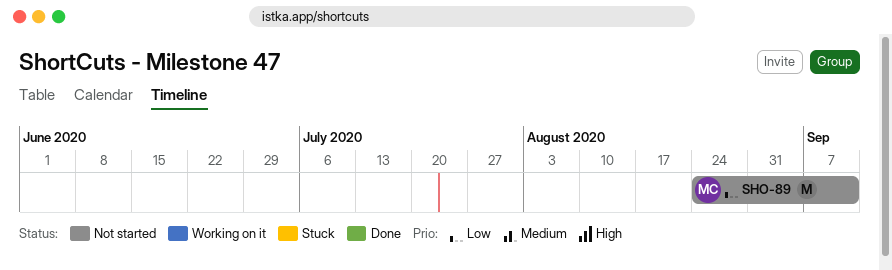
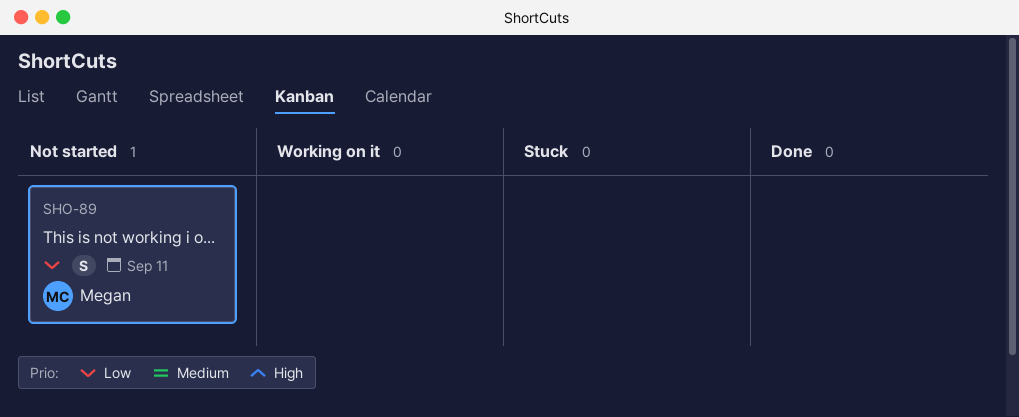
SHO-89, estimate: M -> S

